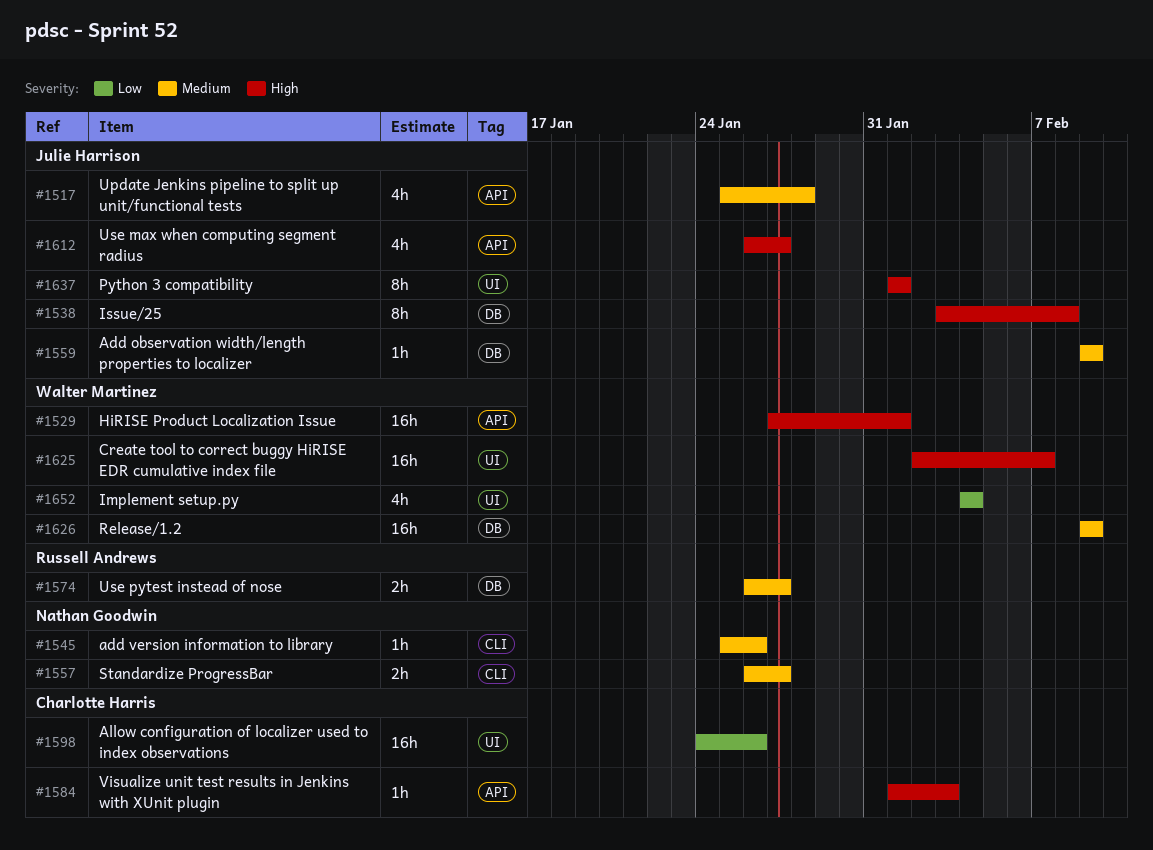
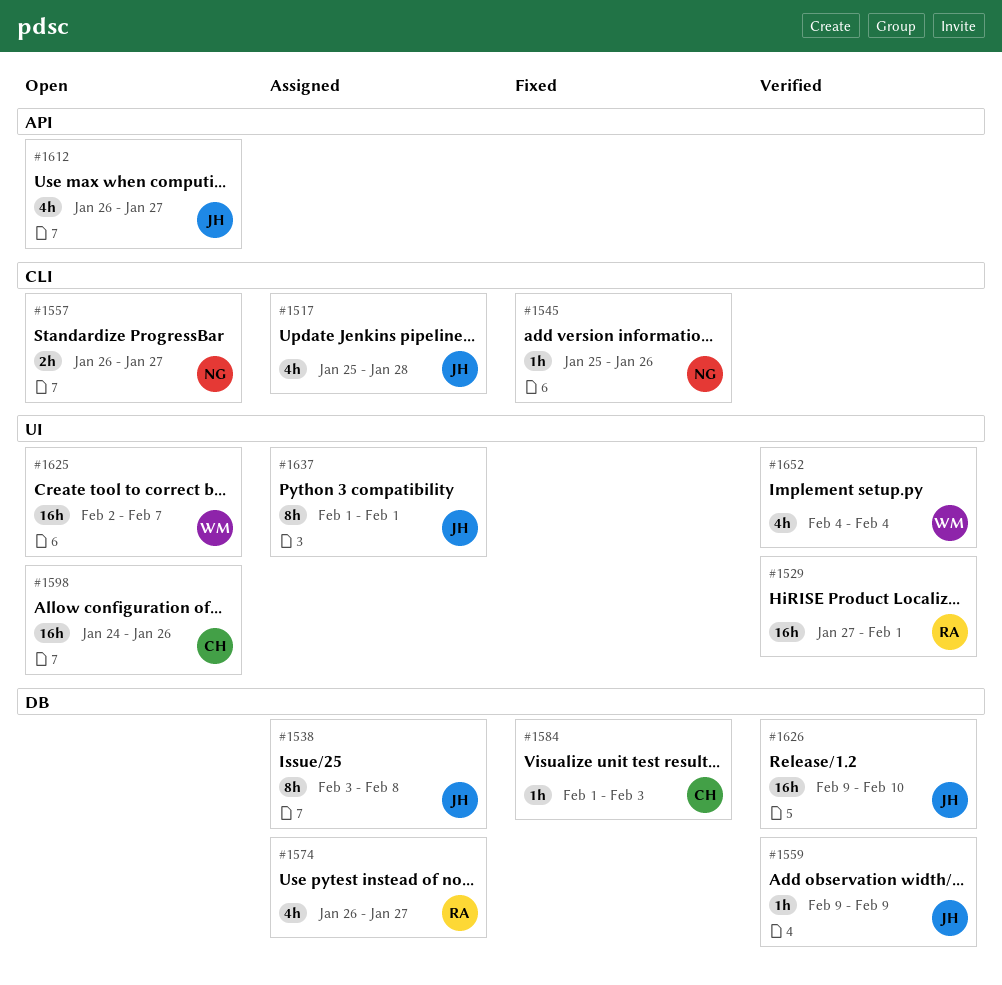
#1517, label: API -> CLI
#1529, owner: Walter Martinez -> Russell Andrews
#1529, label: API -> UI
#1574, estimate: 2h -> 4h
#1584, label: API -> DB
#1626, owner: Walter Martinez -> Julie Harrison
#1626, due: Feb 9 -> Feb 10

